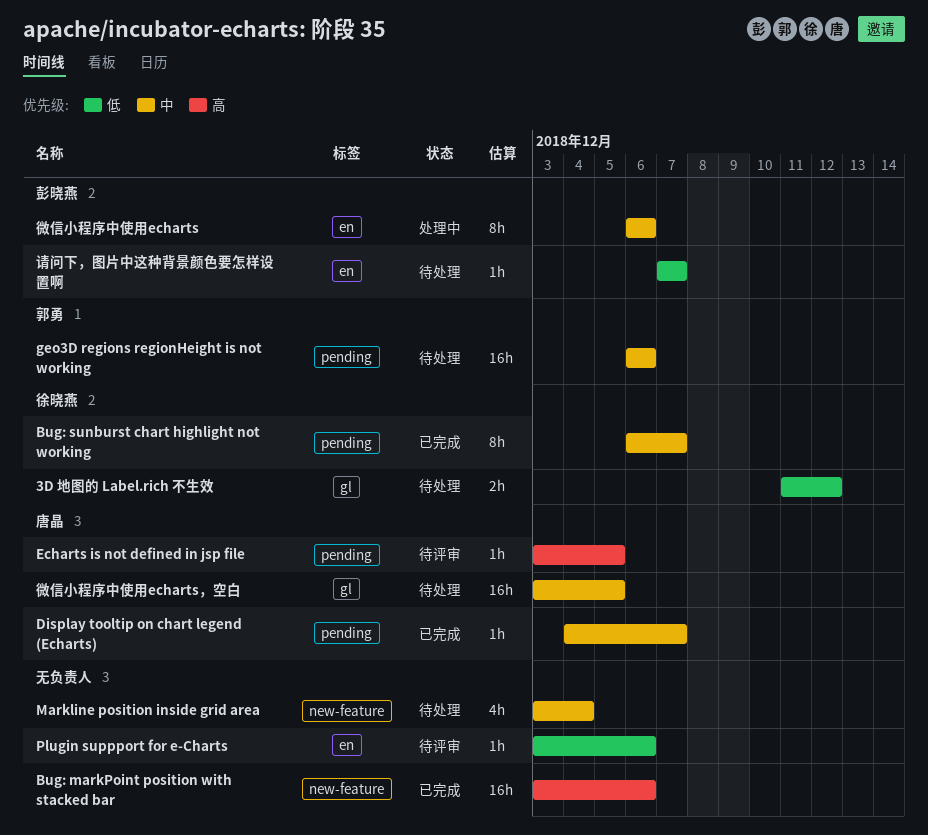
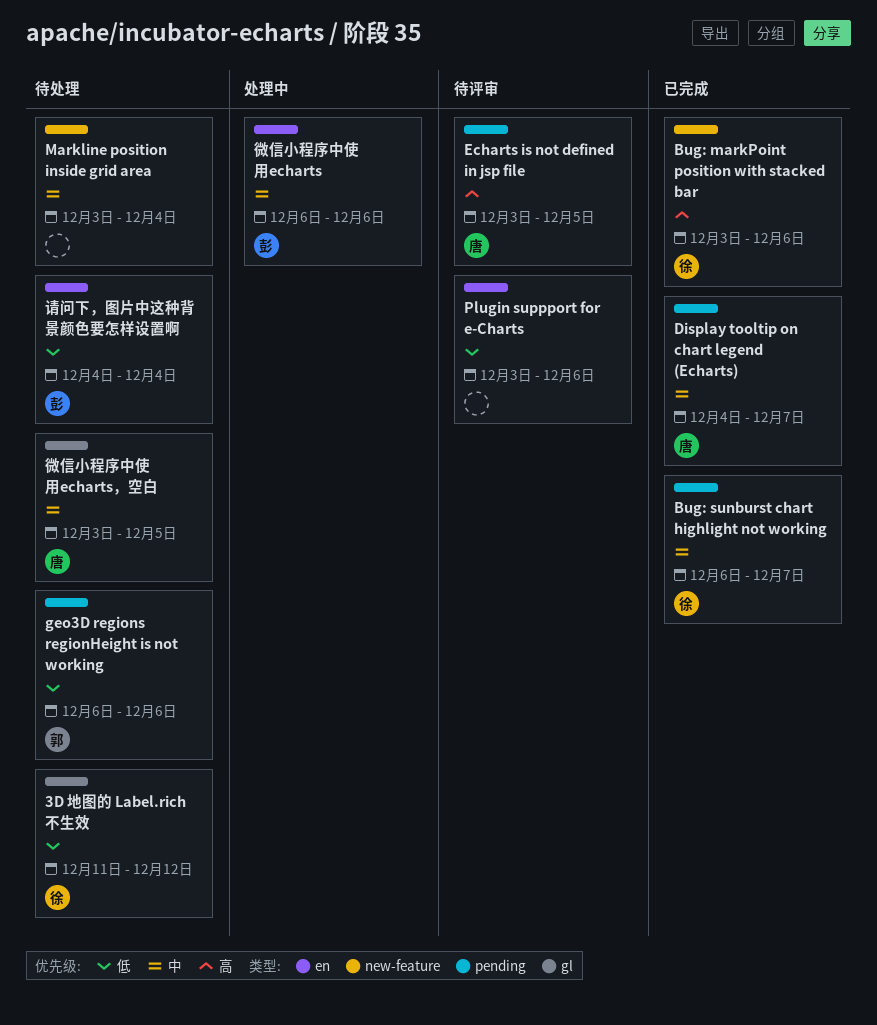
Bug: markPoint position with stacked bar, owner: none -> 徐晓燕
geo3D regions regionHeight is not working, priority: 中 -> 低
请问下，图片中这种背景颜色要怎样设置啊, start: Dec 7 -> Dec 4
请问下，图片中这种背景颜色要怎样设置啊, due: Dec 7 -> Dec 4

